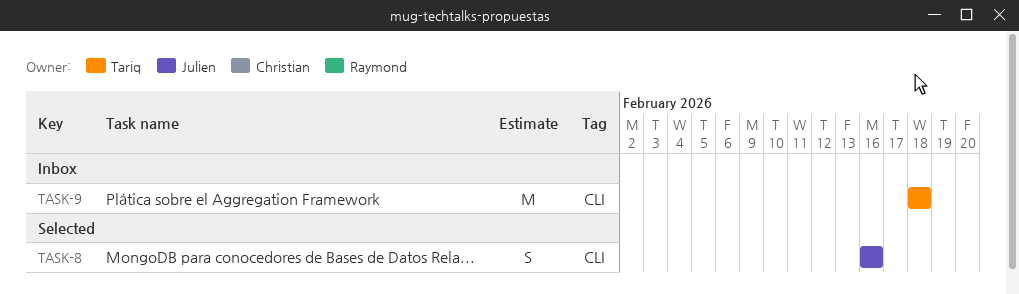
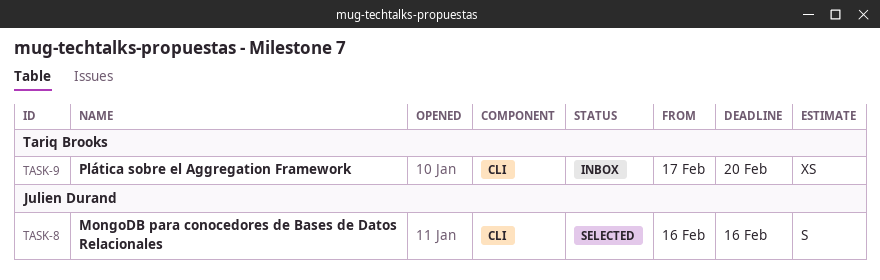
TASK-9, estimate: M -> XS
TASK-9, start: Feb 18 -> Feb 17
TASK-9, due: Feb 18 -> Feb 20

